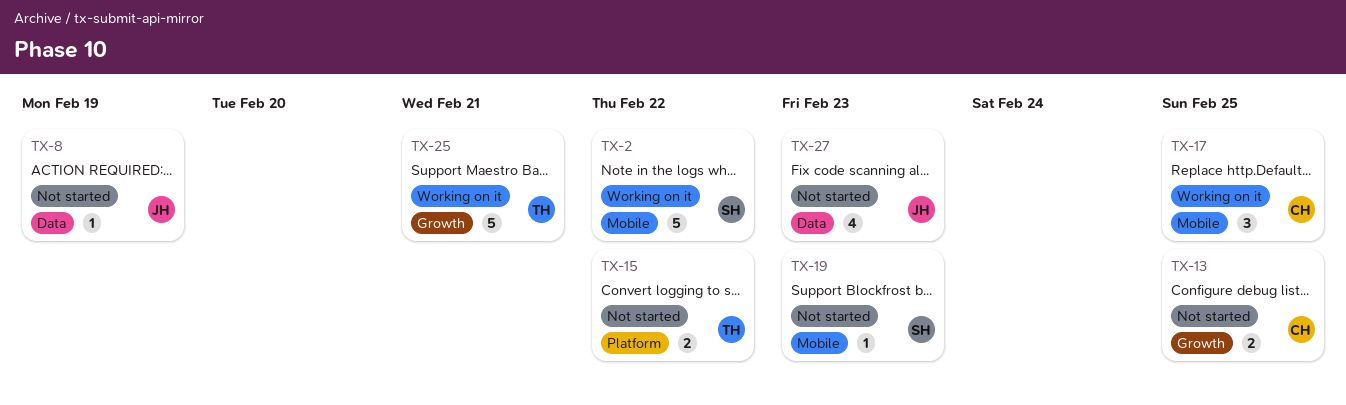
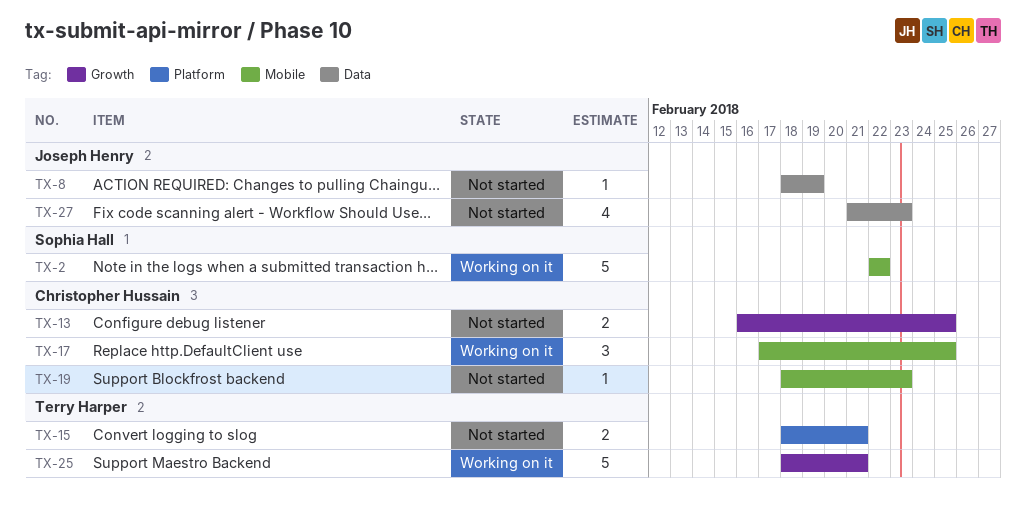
TX-15, due: Feb 22 -> Feb 21
TX-19, owner: Sophia Hall -> Christopher Hussain

